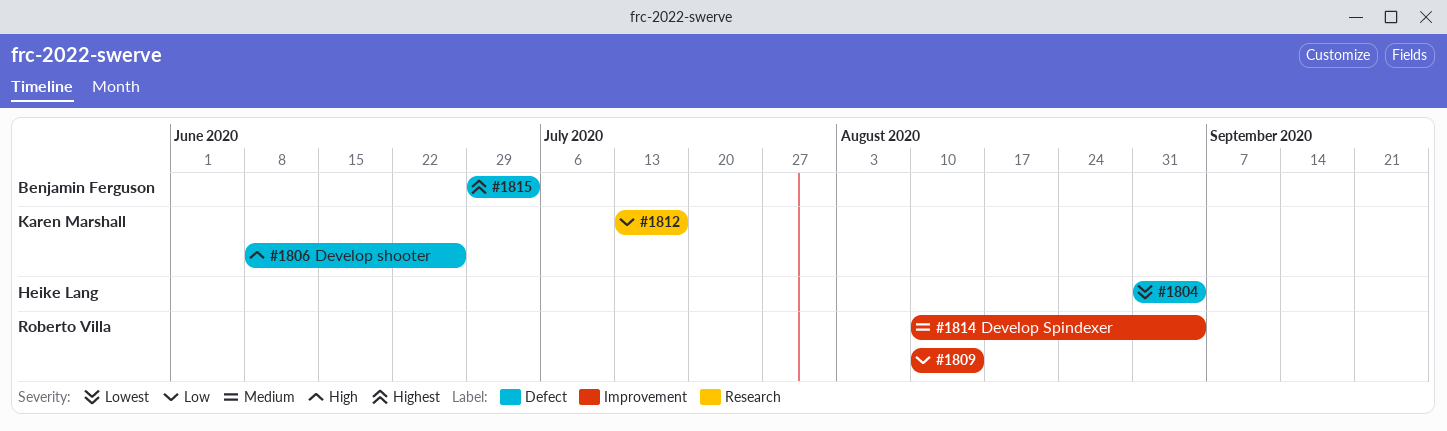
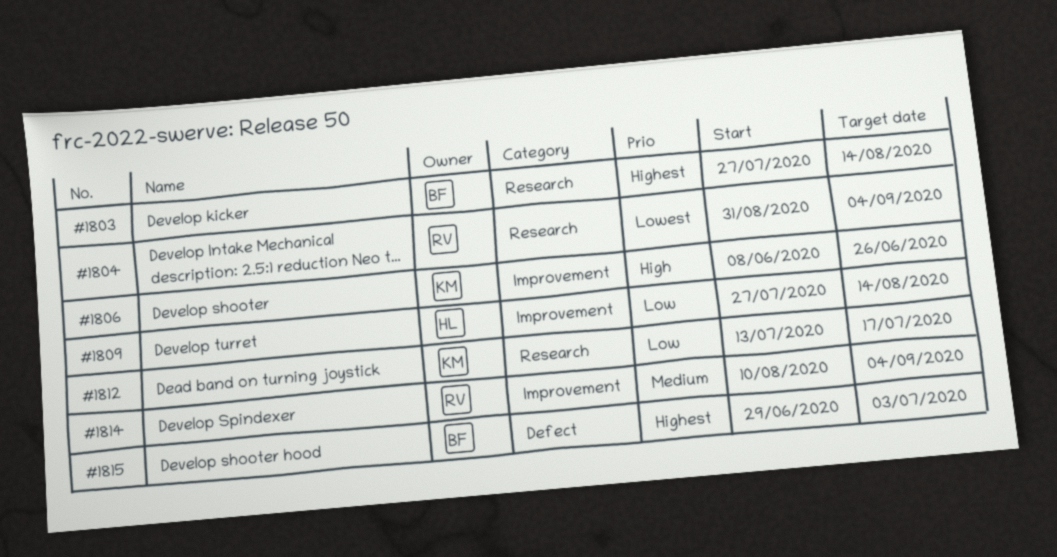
#1803: none -> present
#1804, owner: Heike Lang -> Roberto Villa
#1804, label: Defect -> Research
#1806, label: Defect -> Improvement
#1809, owner: Roberto Villa -> Heike Lang
#1809, start: Aug 10 -> Jul 27

